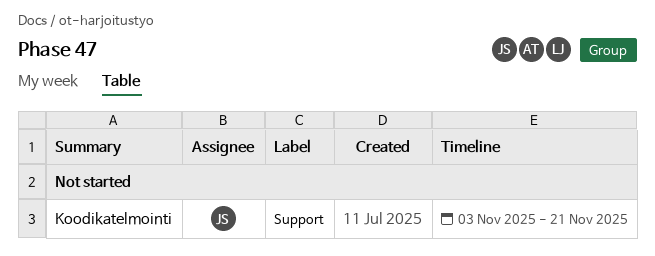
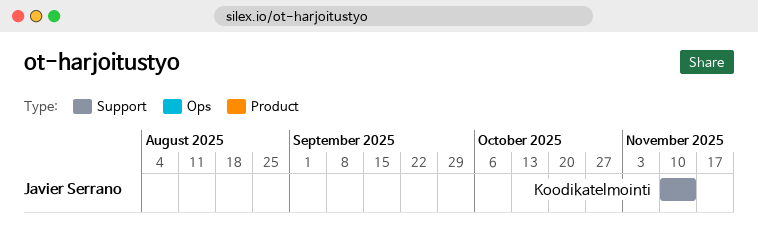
Koodikatelmointi, start: Nov 3 -> Nov 10
Koodikatelmointi, due: Nov 21 -> Nov 14

